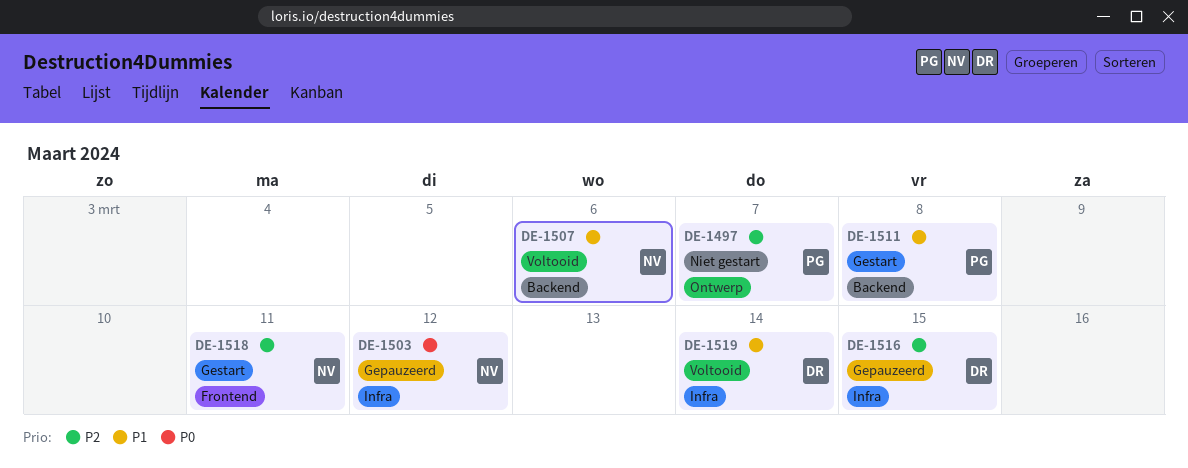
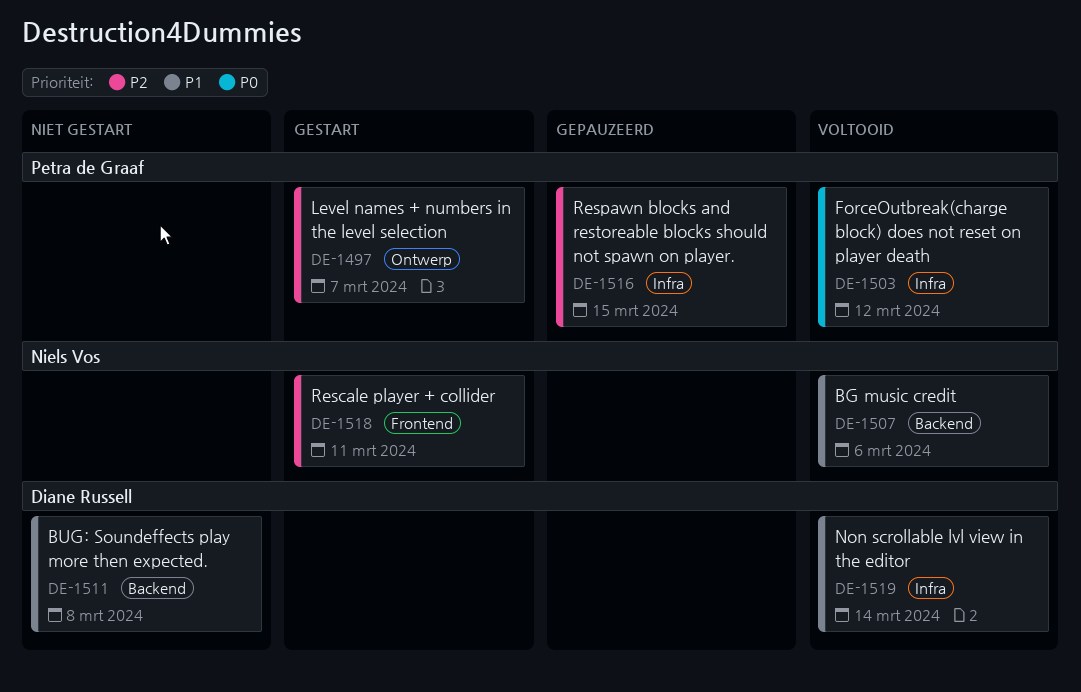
DE-1497, status: Niet gestart -> Gestart
DE-1503, status: Gepauzeerd -> Voltooid
DE-1503, owner: Niels Vos -> Petra de Graaf
DE-1511, status: Gestart -> Niet gestart
DE-1511, owner: Petra de Graaf -> Diane Russell
DE-1516, owner: Diane Russell -> Petra de Graaf

